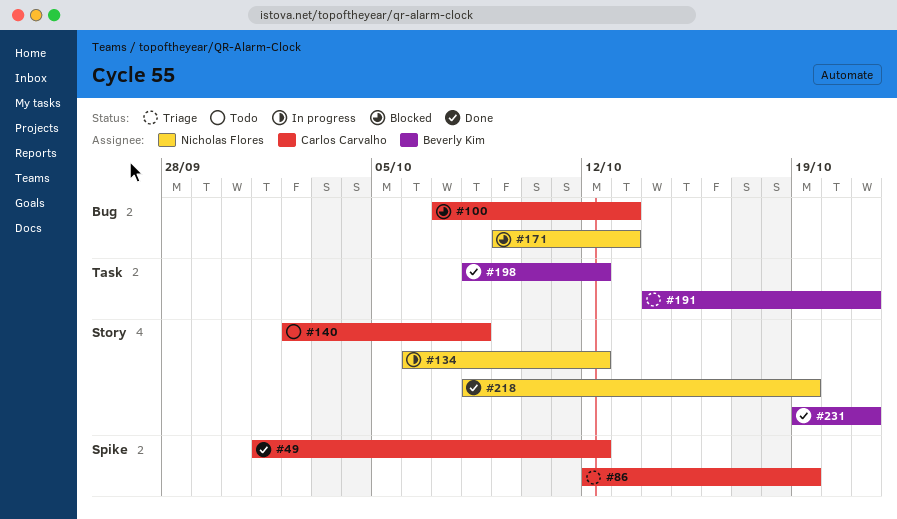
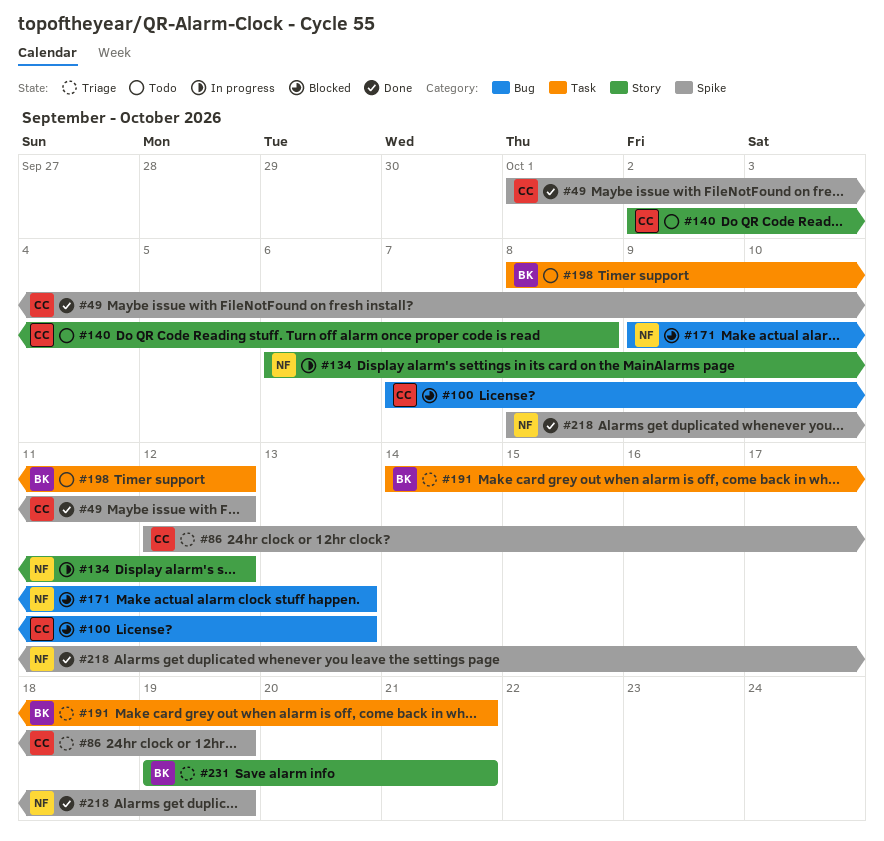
#198, status: Done -> Todo
#218, label: Story -> Spike
#231, status: Done -> Triage

